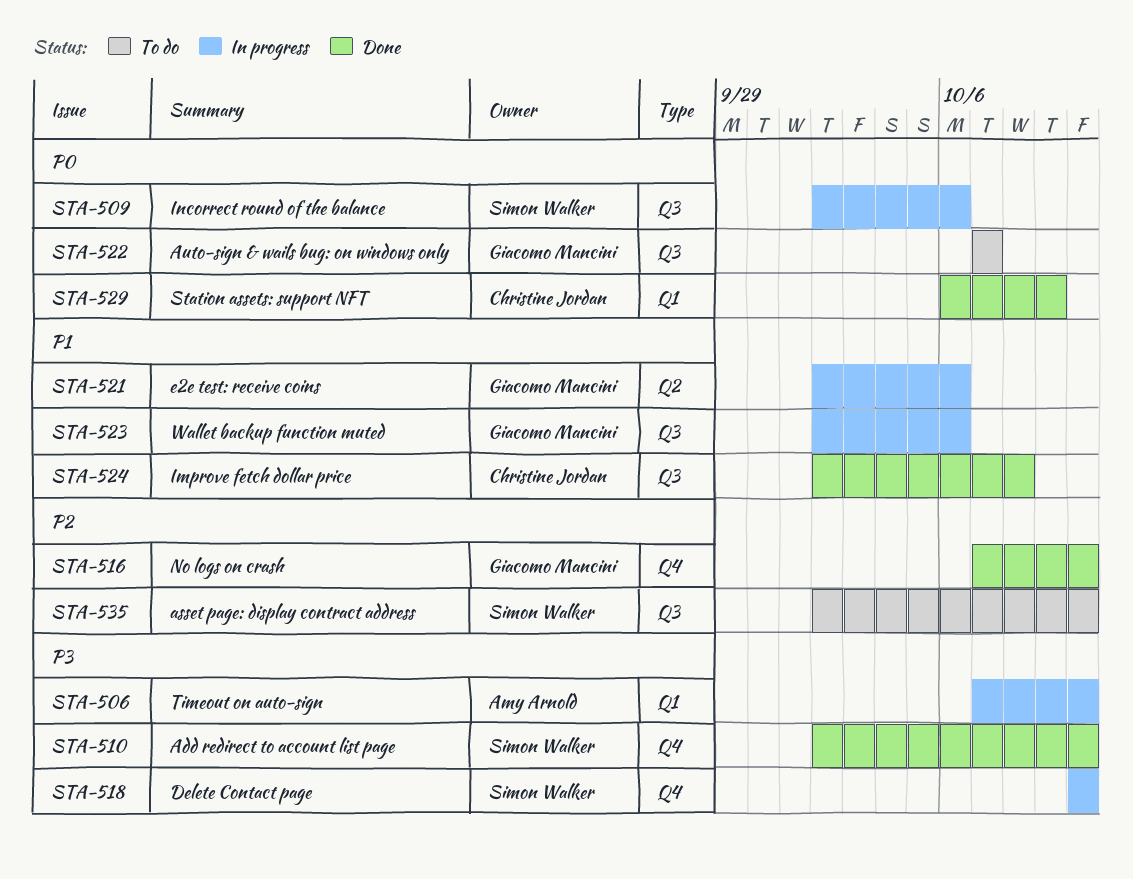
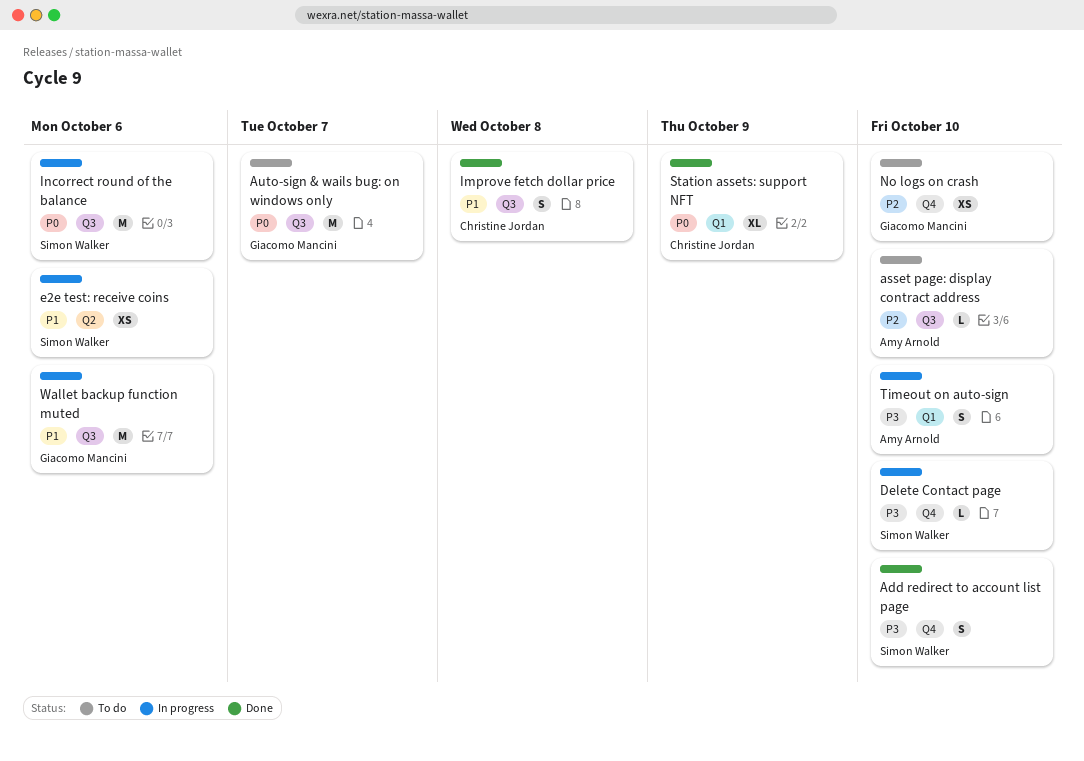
asset page: display contract address, owner: Simon Walker -> Amy Arnold
e2e test: receive coins, owner: Giacomo Mancini -> Simon Walker
No logs on crash, status: Done -> To do

